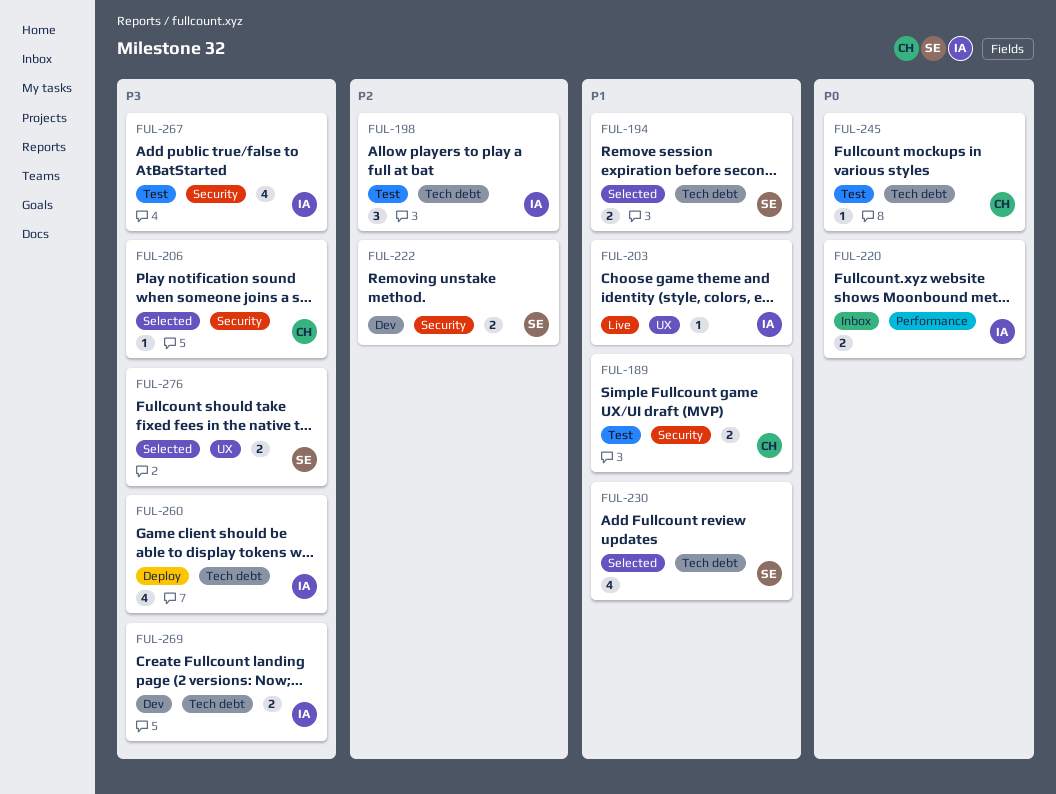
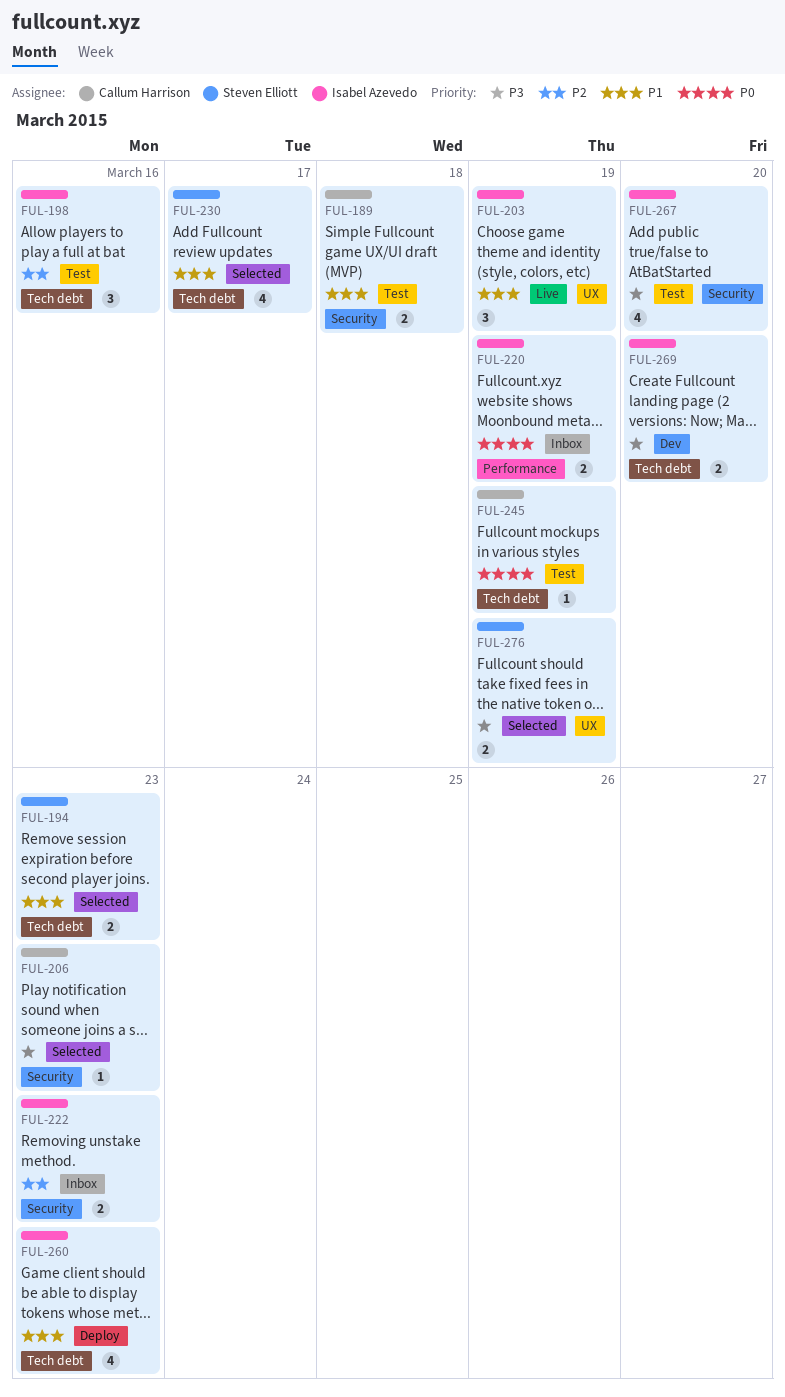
FUL-203, estimate: 1 -> 3
FUL-222, status: Dev -> Inbox
FUL-222, owner: Steven Elliott -> Isabel Azevedo
FUL-260, priority: P3 -> P1

